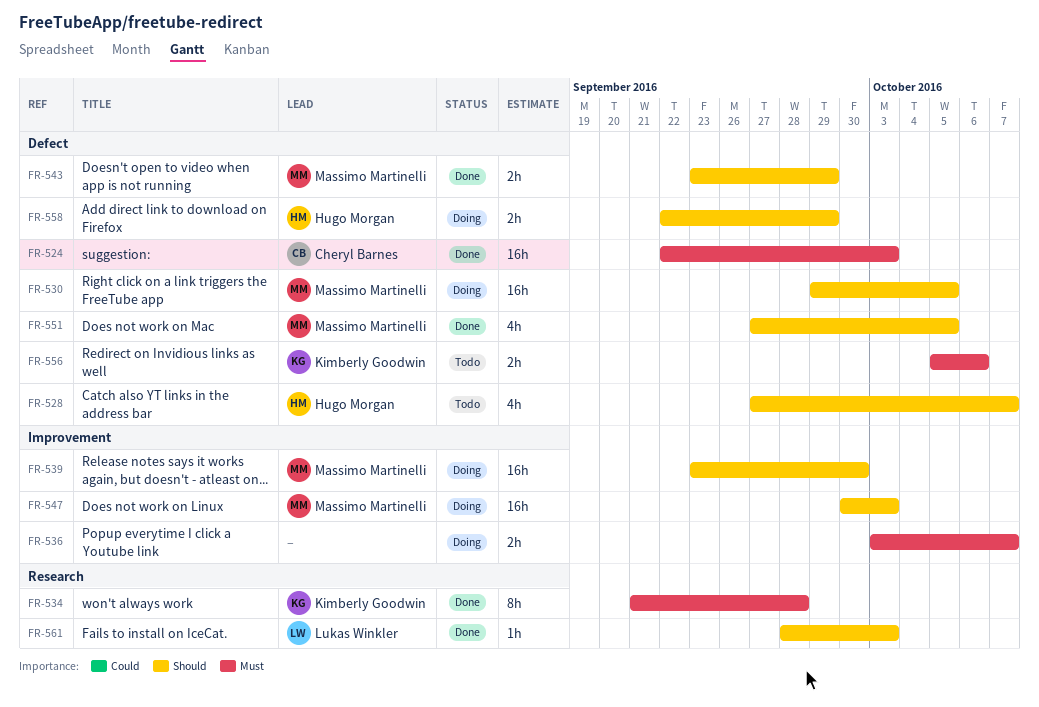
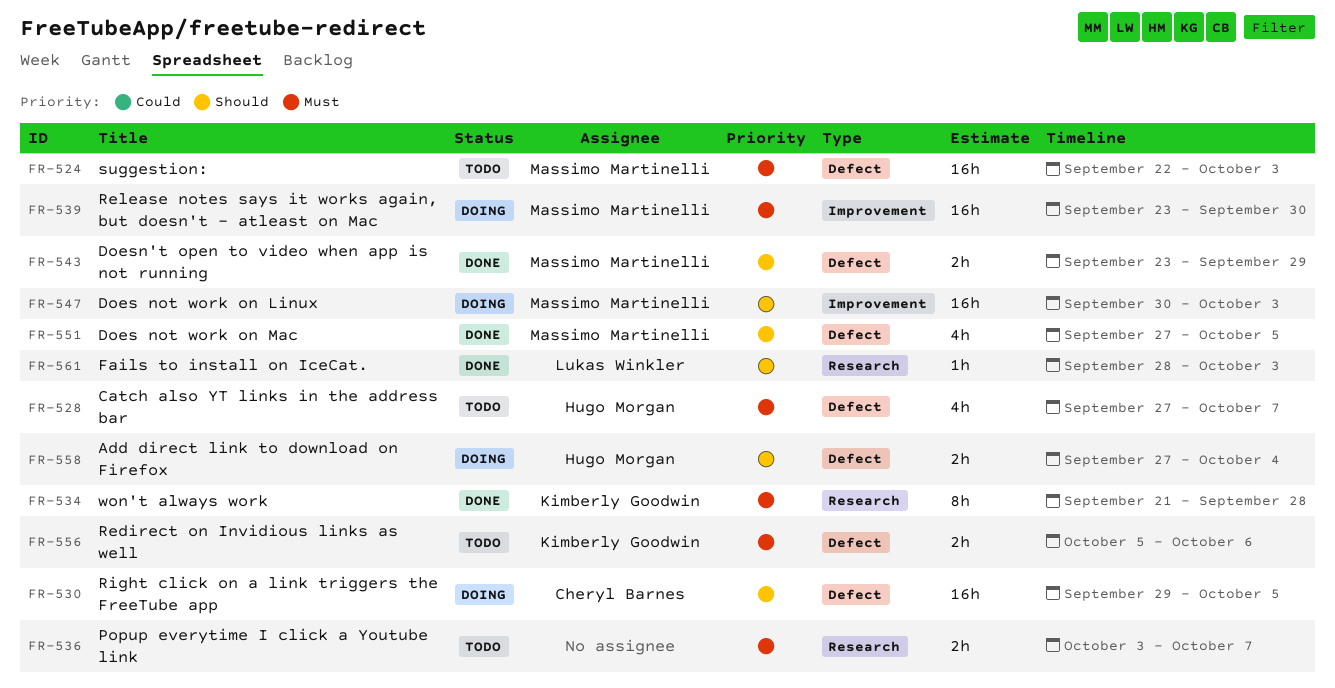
FR-524, status: Done -> Todo
FR-524, owner: Cheryl Barnes -> Massimo Martinelli
FR-528, priority: Should -> Must
FR-530, owner: Massimo Martinelli -> Cheryl Barnes
FR-536, status: Doing -> Todo
FR-536, label: Improvement -> Research
FR-539, priority: Should -> Must
FR-558, start: Sep 22 -> Sep 27
FR-558, due: Sep 29 -> Oct 4

